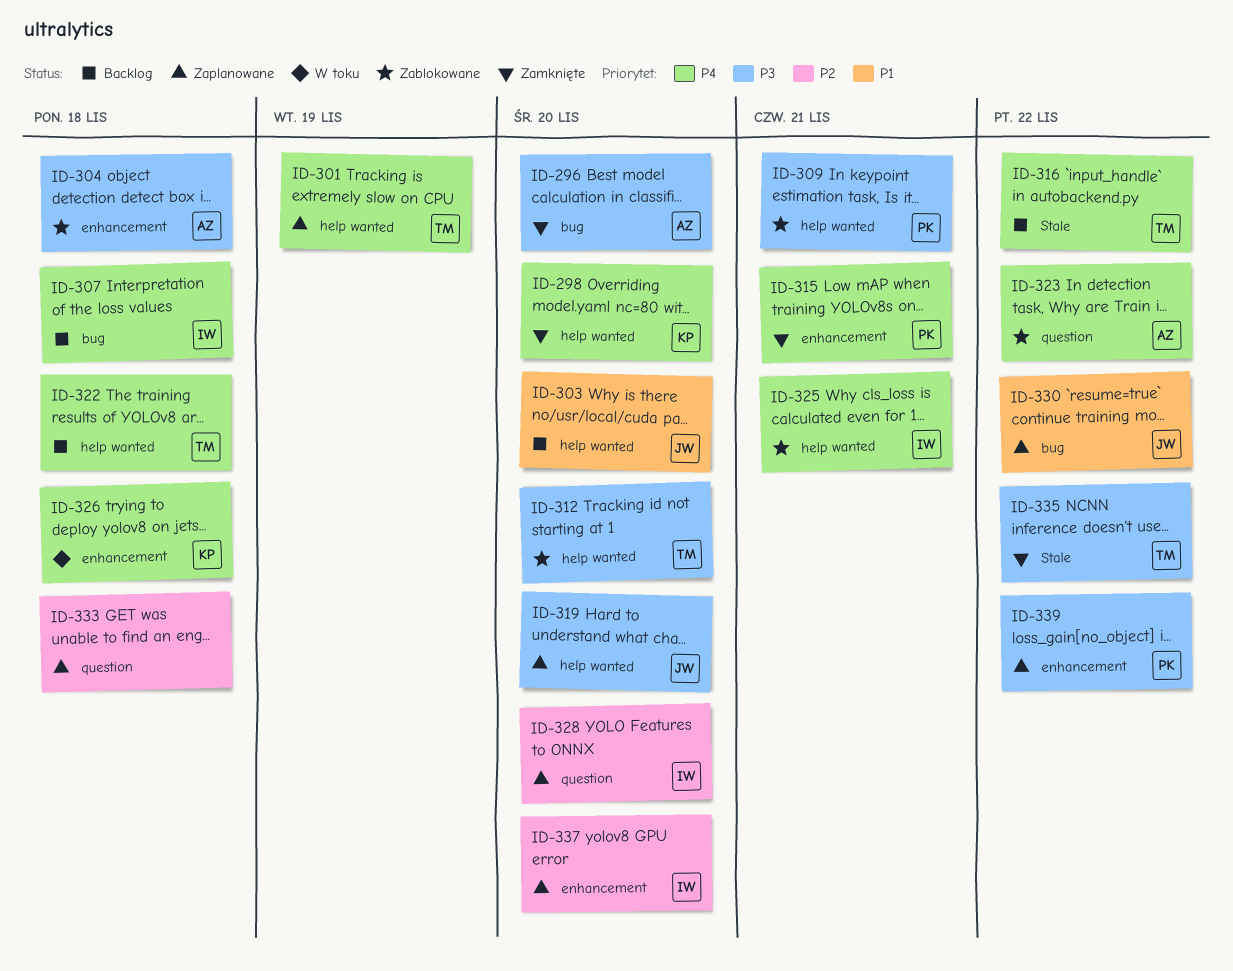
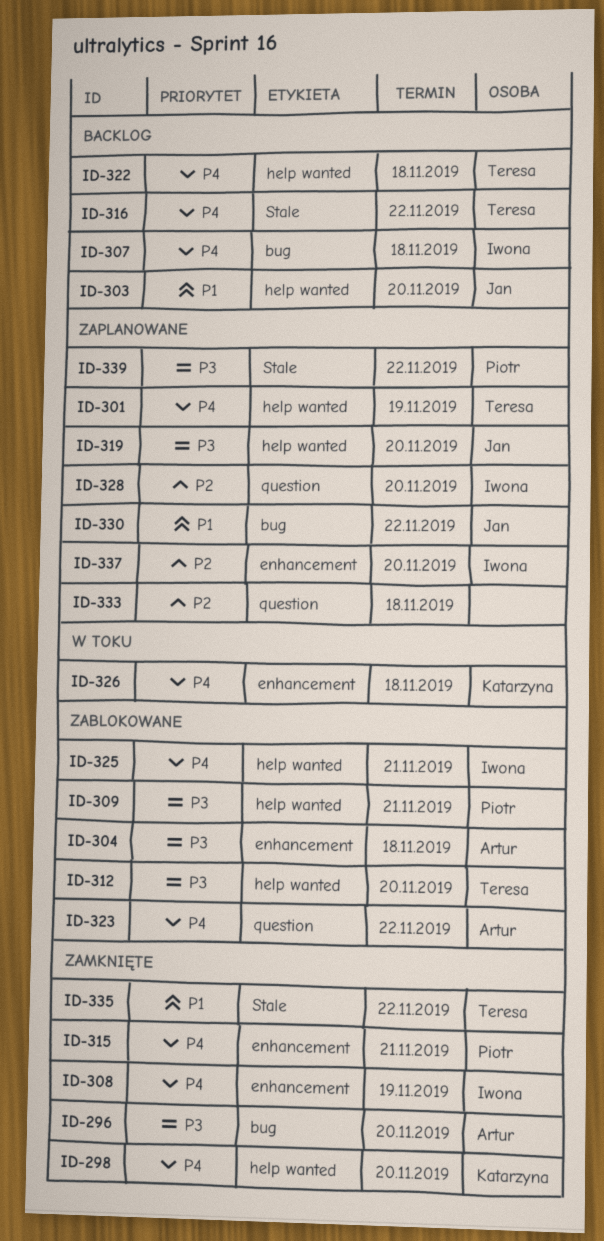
ID-308: none -> present
ID-335, priority: P3 -> P1
ID-339, label: enhancement -> Stale

